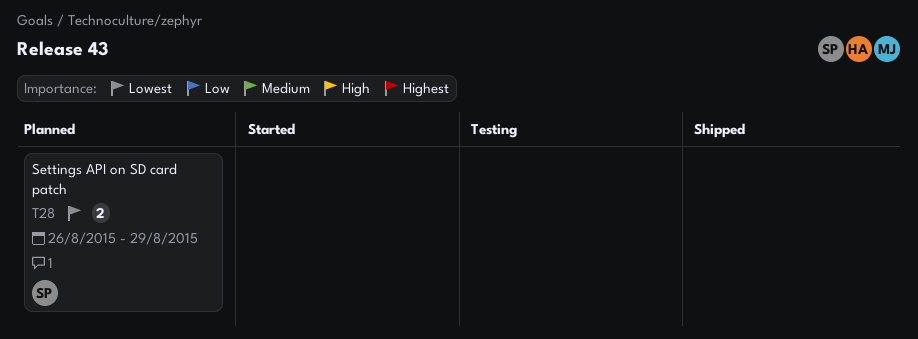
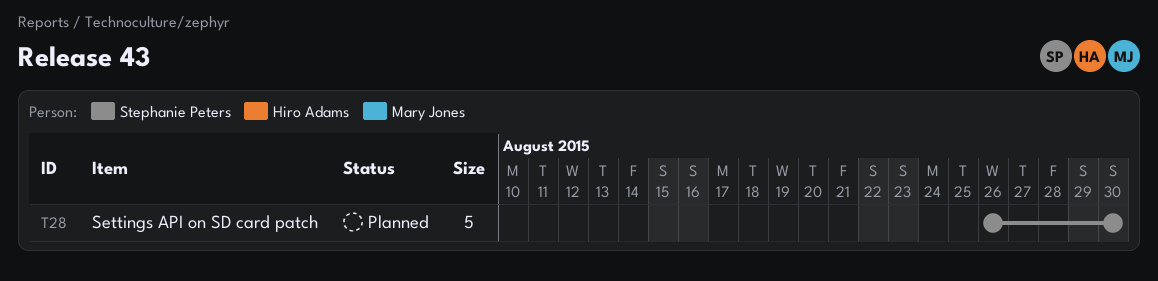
T28, estimate: 2 -> 5
T28, due: Aug 29 -> Aug 30

